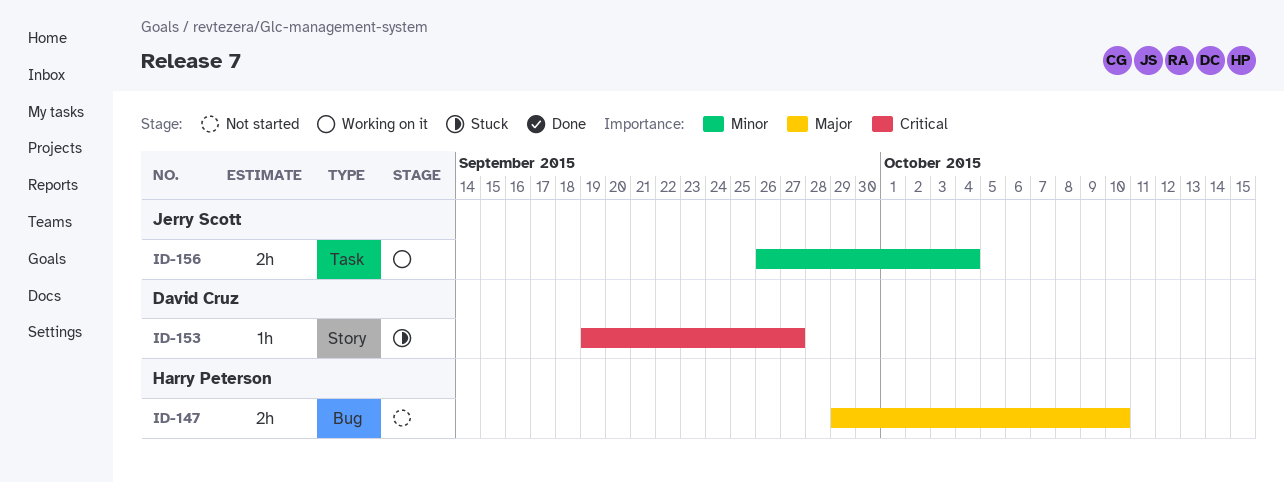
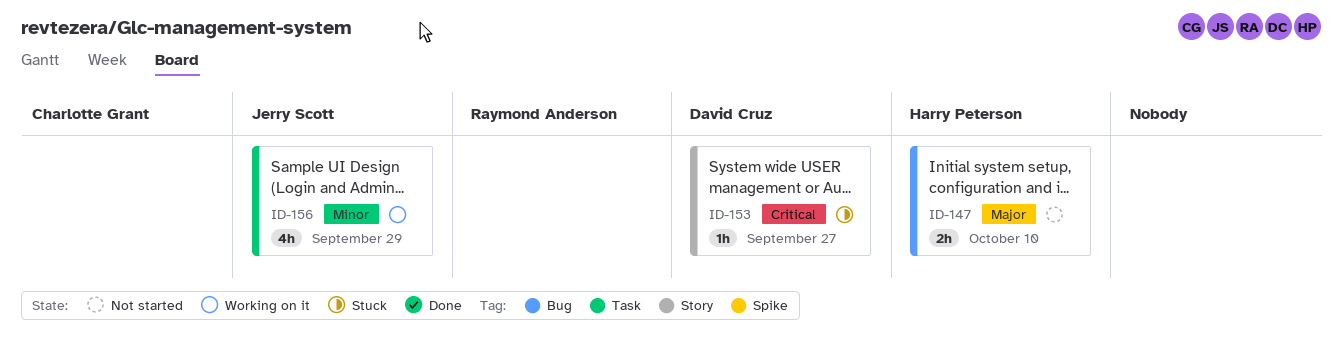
ID-156, estimate: 2h -> 4h
ID-156, due: Oct 4 -> Sep 29

